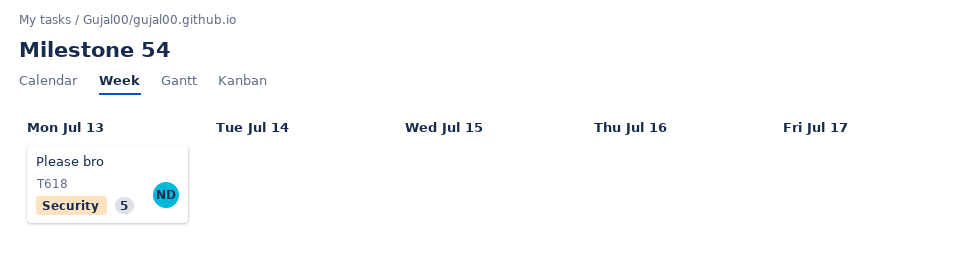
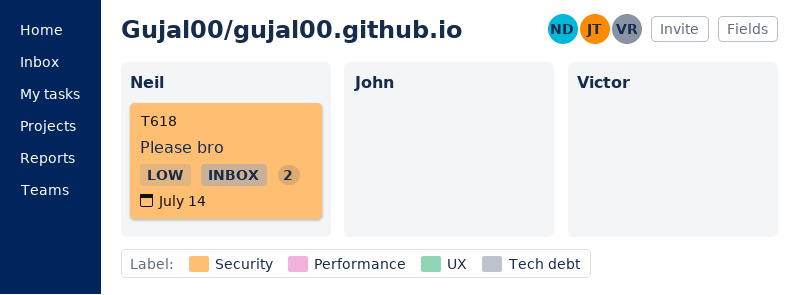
T618, estimate: 5 -> 2
T618, due: Jul 13 -> Jul 14

